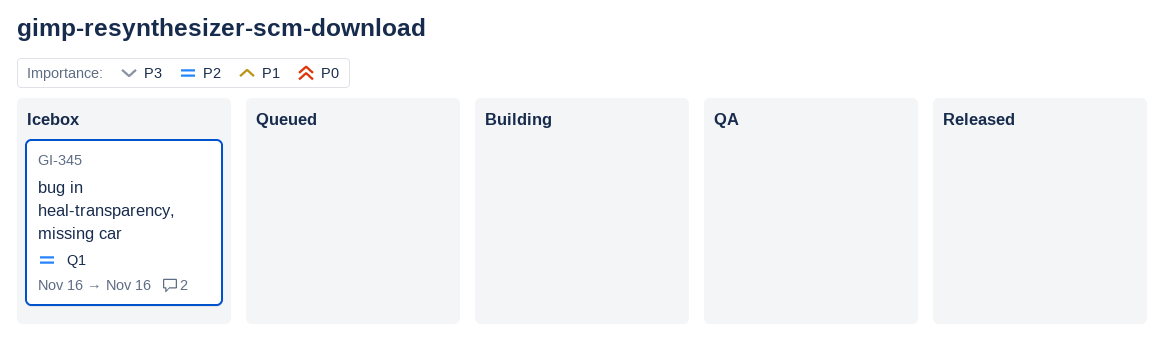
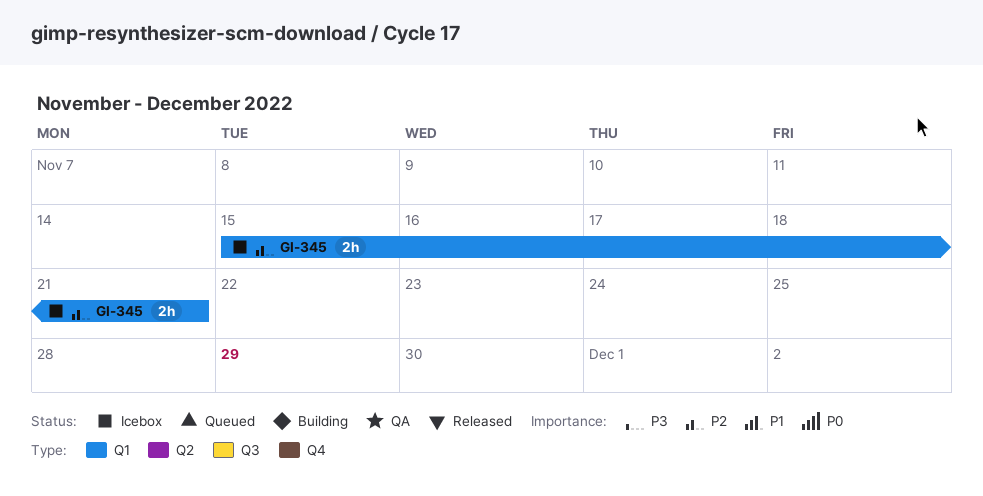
GI-345, start: Nov 16 -> Nov 15
GI-345, due: Nov 16 -> Nov 21

